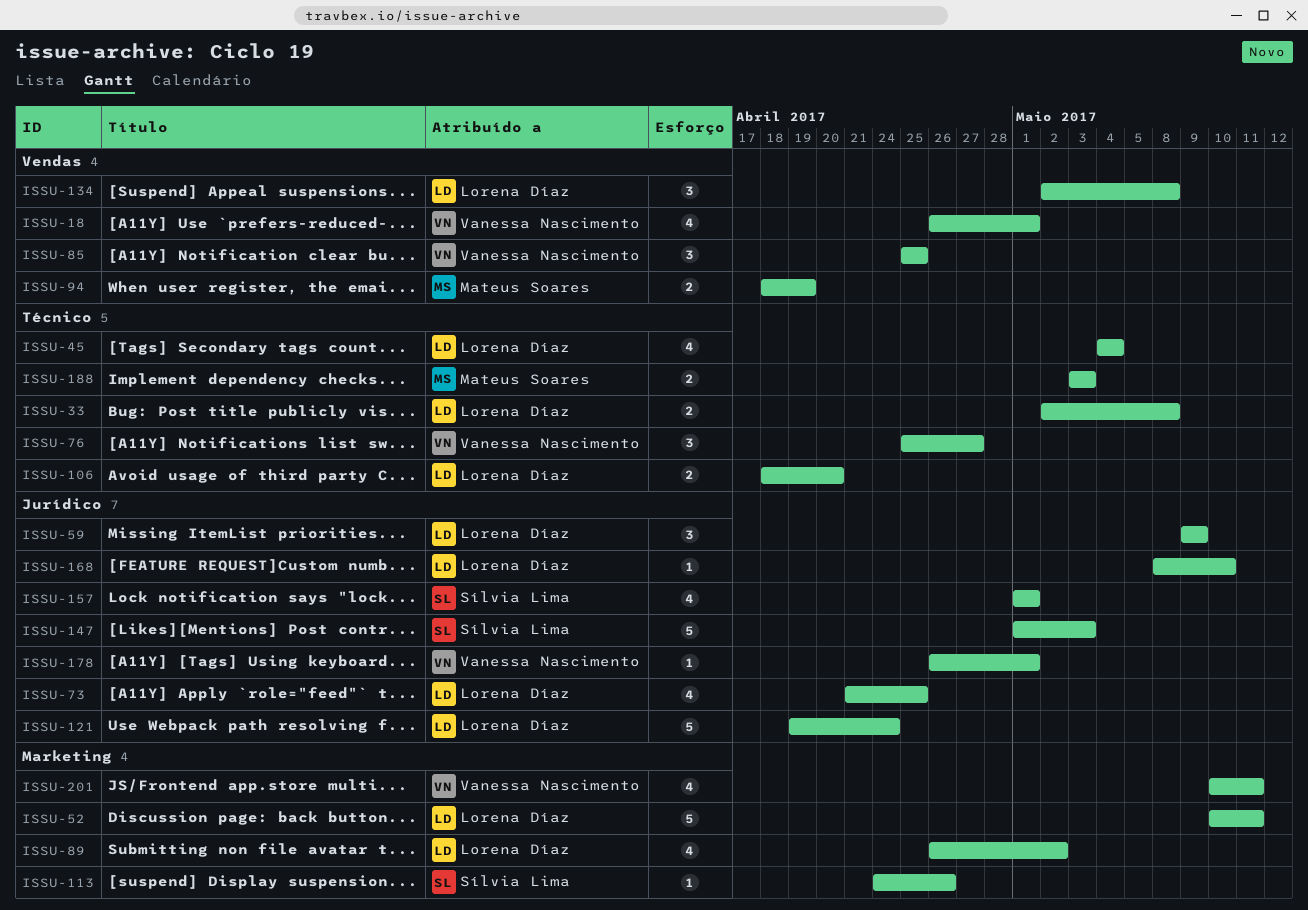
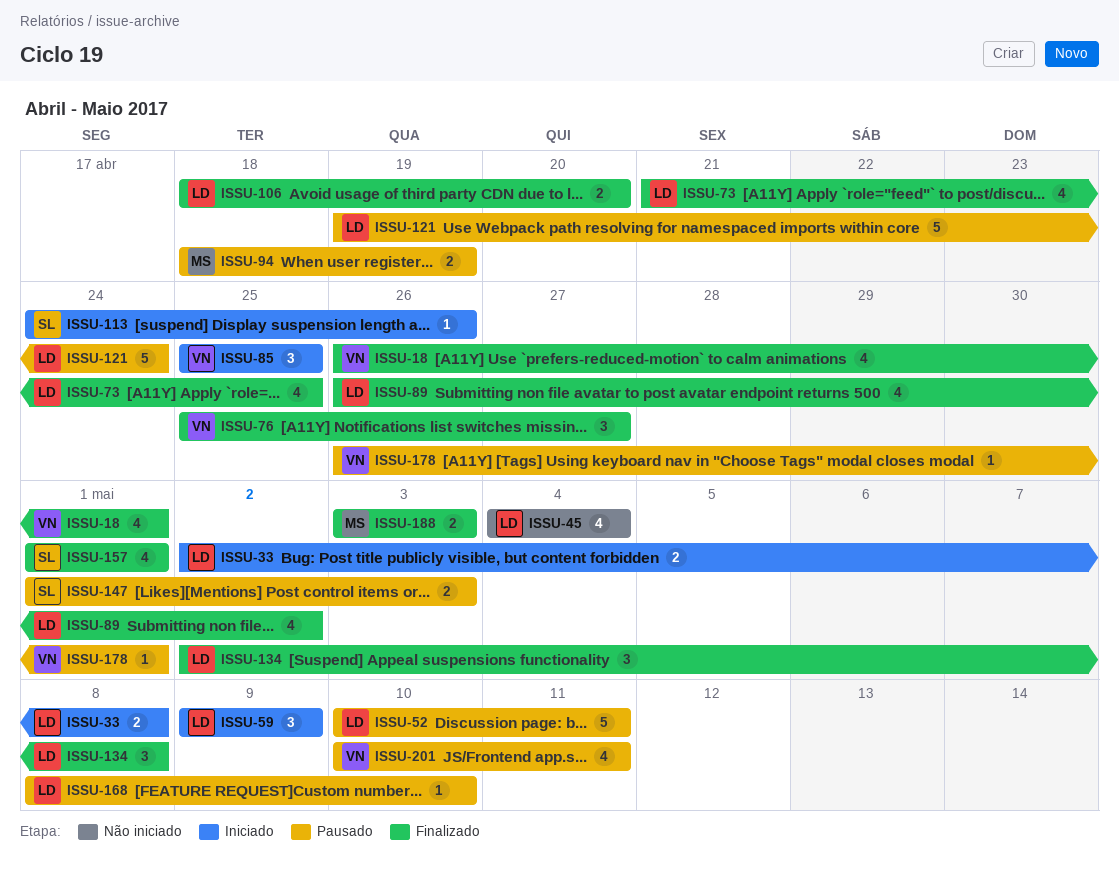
ISSU-147, estimate: 5 -> 2

